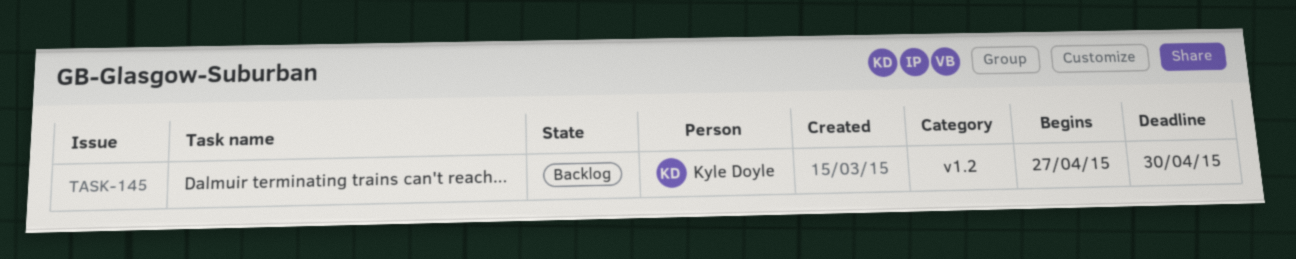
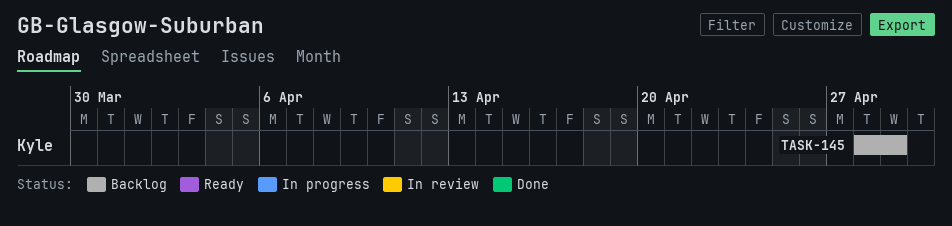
TASK-145, start: Apr 27 -> Apr 28
TASK-145, due: Apr 30 -> Apr 29

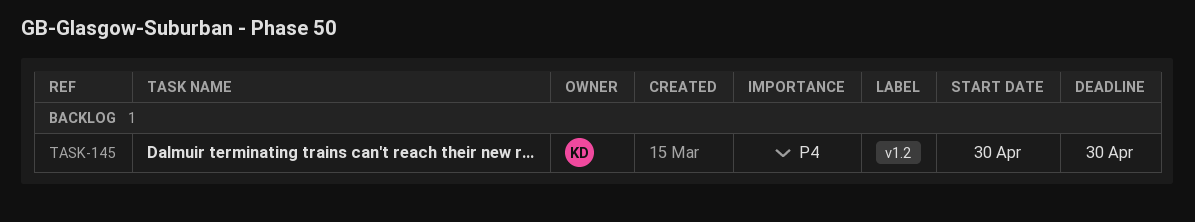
TASK-145, start: Apr 28 -> Apr 30
TASK-145, due: Apr 29 -> Apr 30

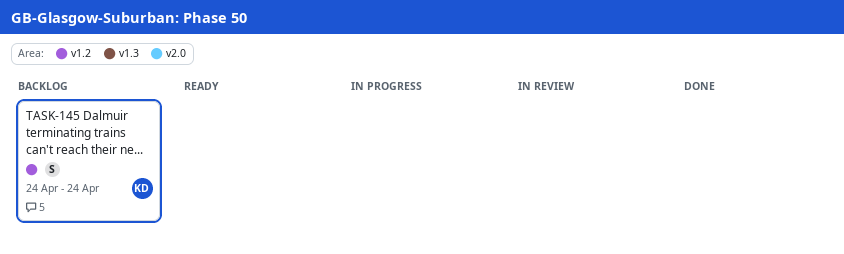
TASK-145, start: Apr 30 -> Apr 24
TASK-145, due: Apr 30 -> Apr 24

